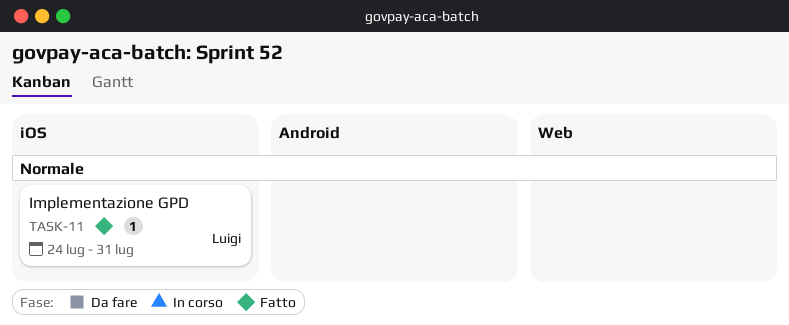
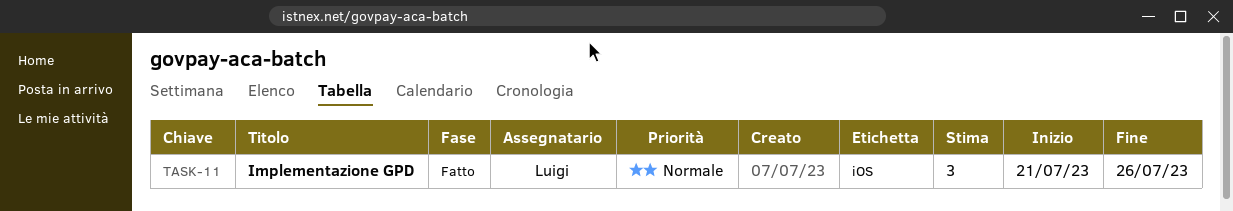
TASK-11, estimate: 1 -> 3
TASK-11, start: Jul 24 -> Jul 21
TASK-11, due: Jul 31 -> Jul 26

